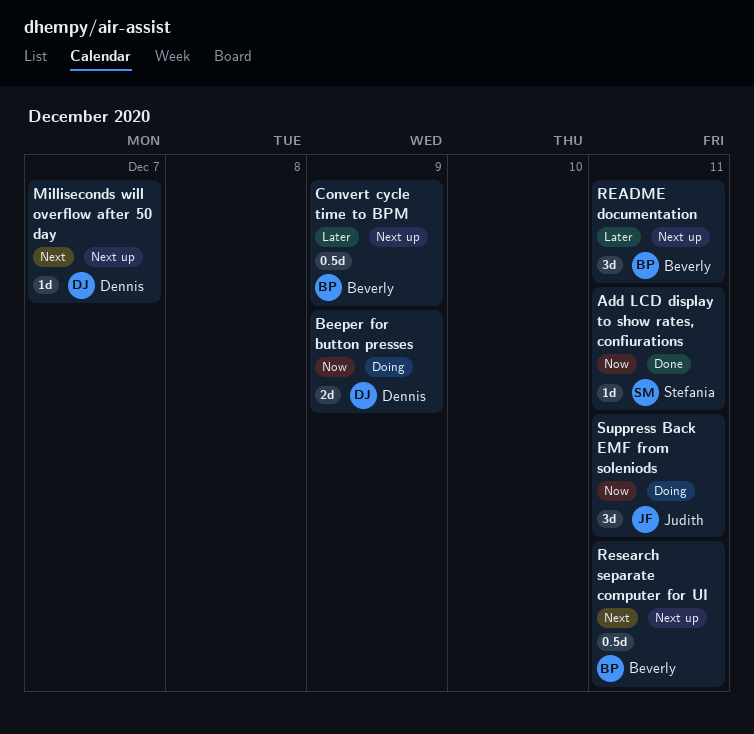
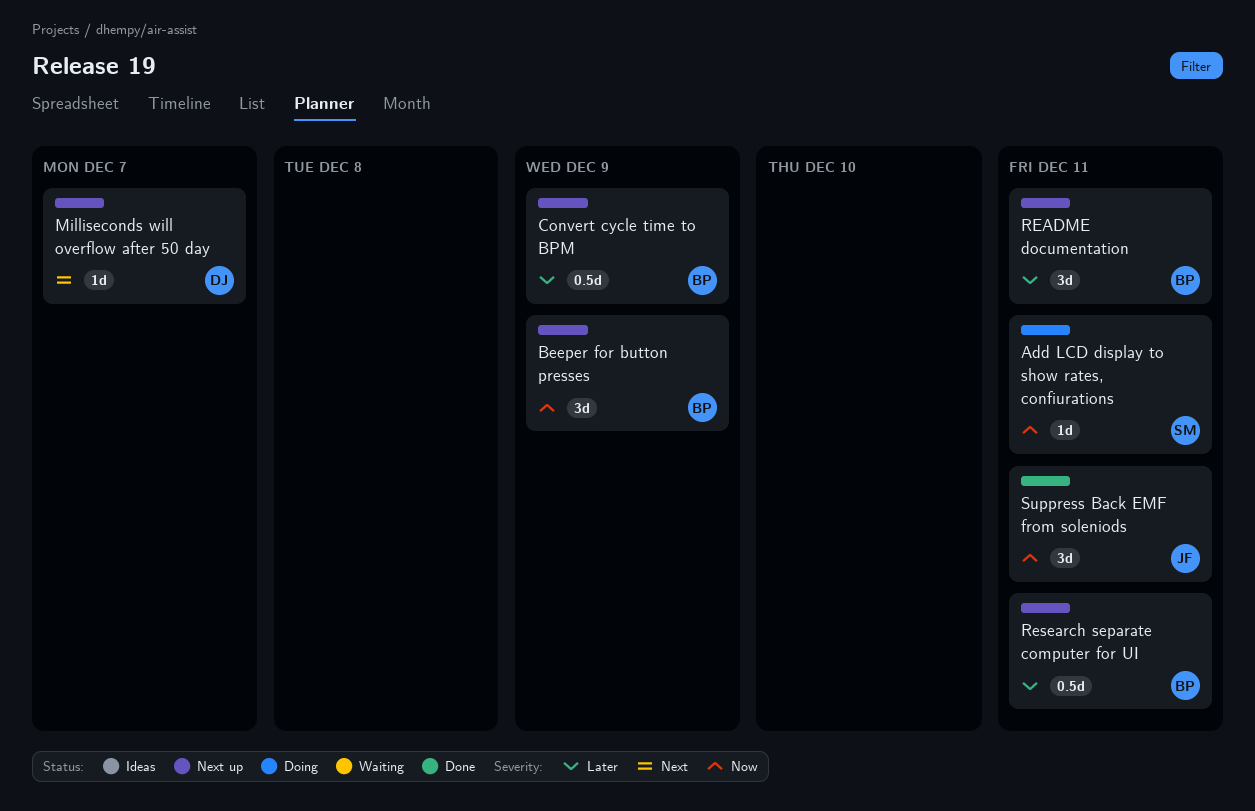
Add LCD display to show rates, confiurations, status: Done -> Doing
Beeper for button presses, status: Doing -> Next up
Beeper for button presses, owner: Dennis -> Beverly
Beeper for button presses, estimate: 2d -> 3d
Research separate computer for UI, priority: Next -> Later
Suppress Back EMF from soleniods, status: Doing -> Done

